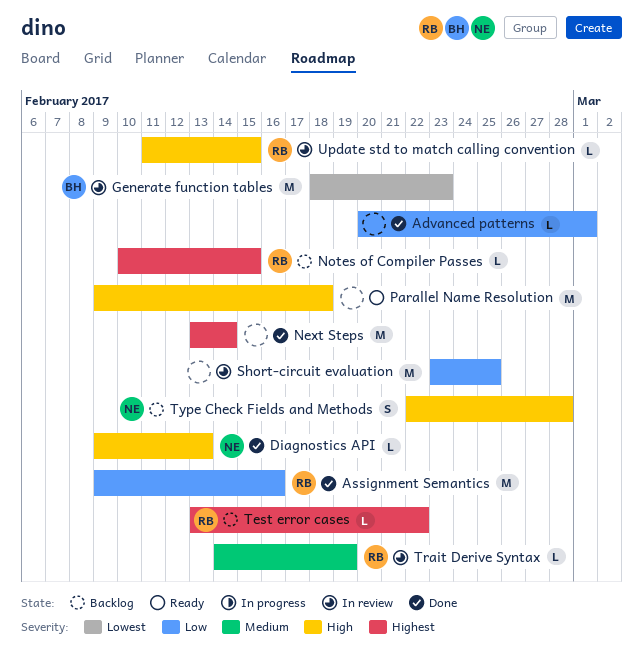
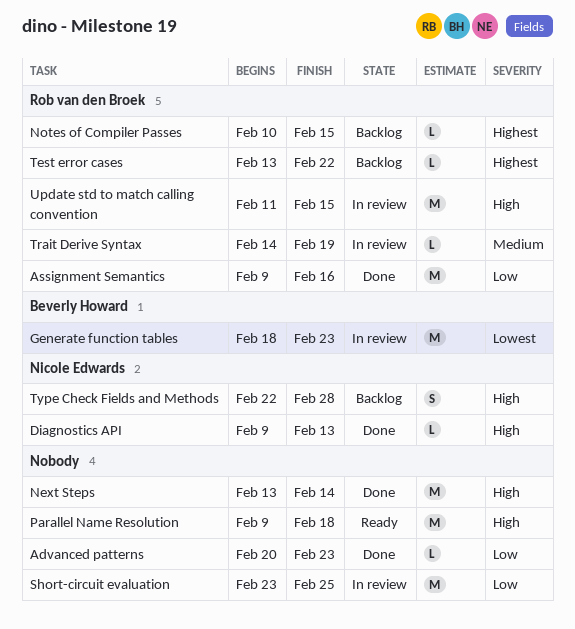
Advanced patterns, due: Mar 1 -> Feb 23
Next Steps, priority: Highest -> High
Update std to match calling convention, estimate: L -> M

